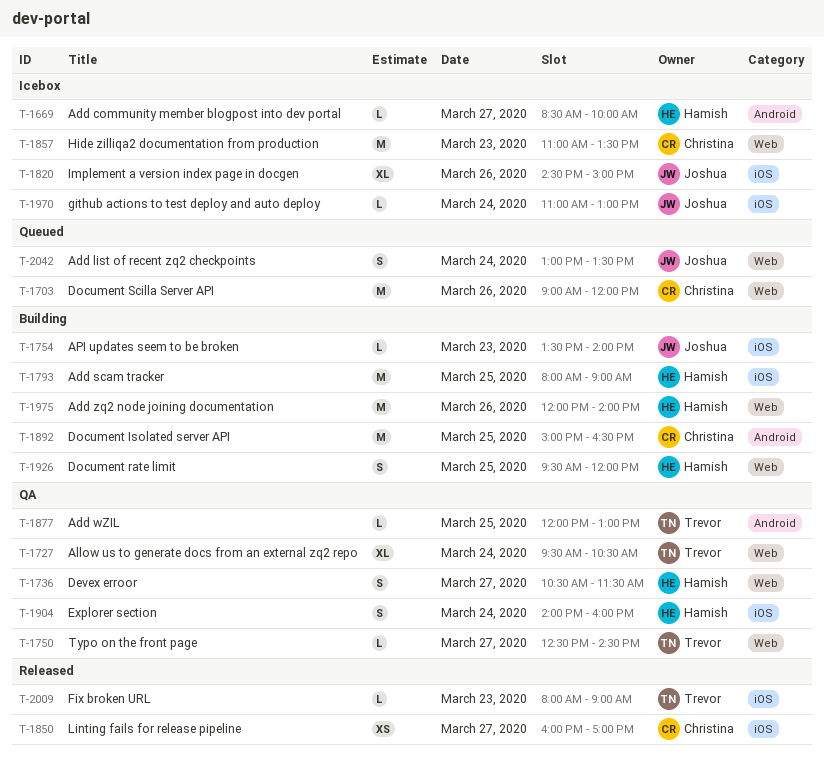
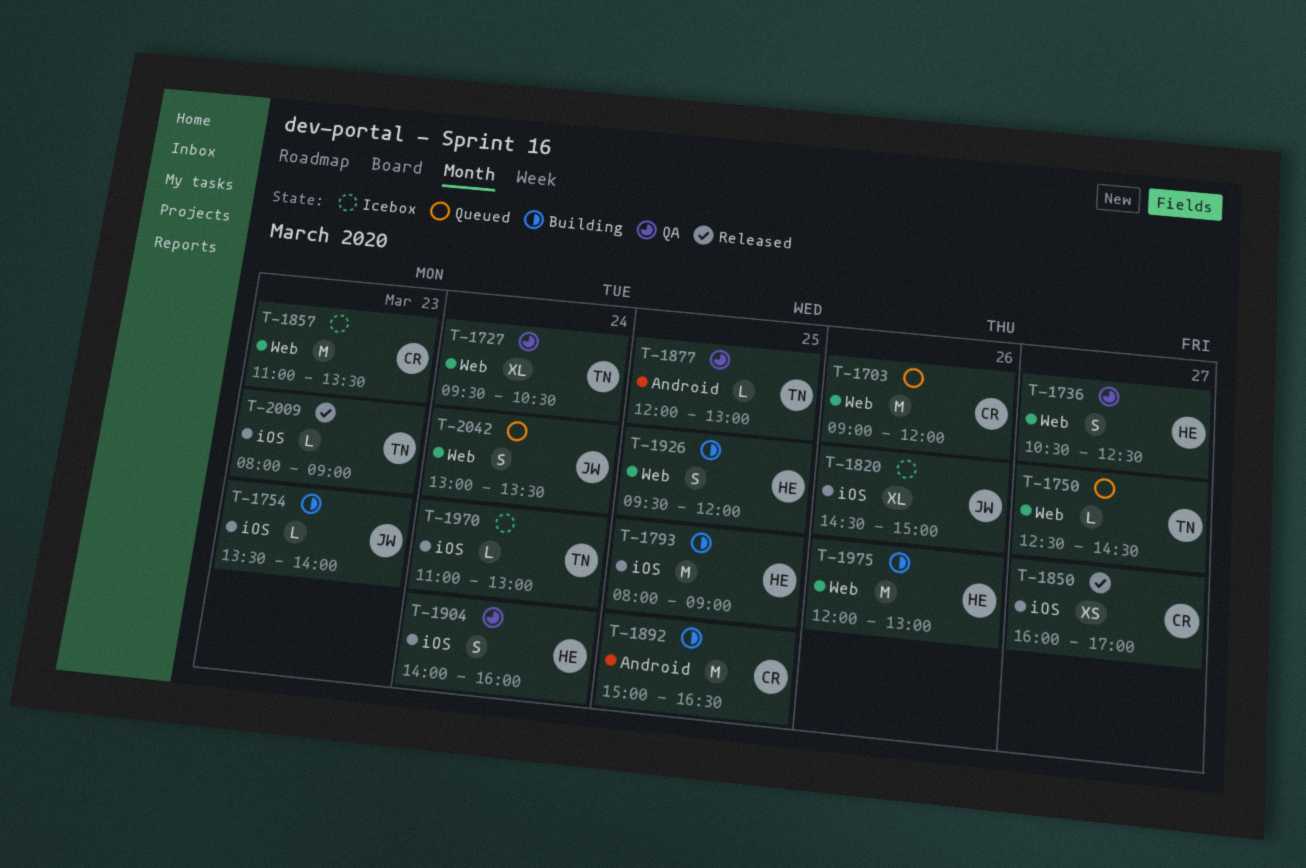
T-1669: present -> none
T-1736, ends: 11:30 -> 12:30
T-1750, status: QA -> Queued
T-1970, owner: Joshua -> Trevor
T-1975, ends: 14:00 -> 13:00

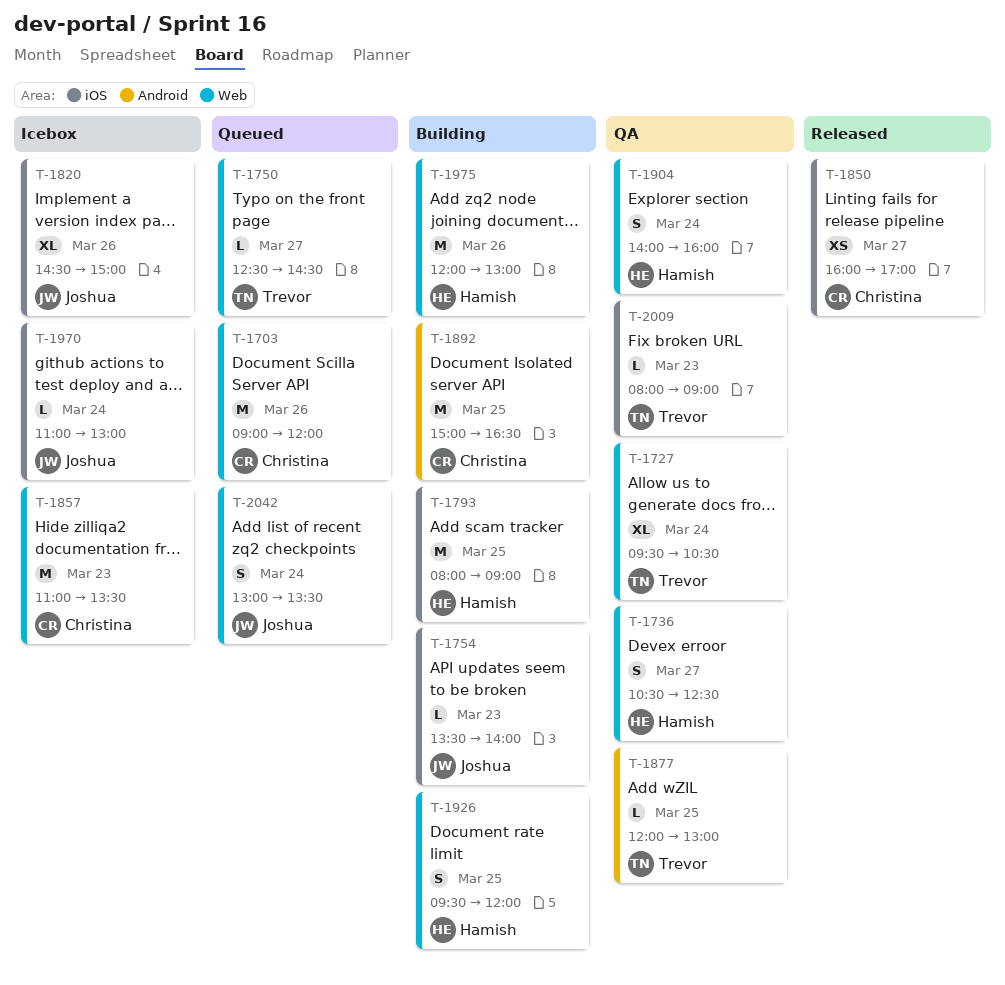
T-1904, label: iOS -> Web
T-1970, owner: Trevor -> Joshua
T-2009, status: Released -> QA

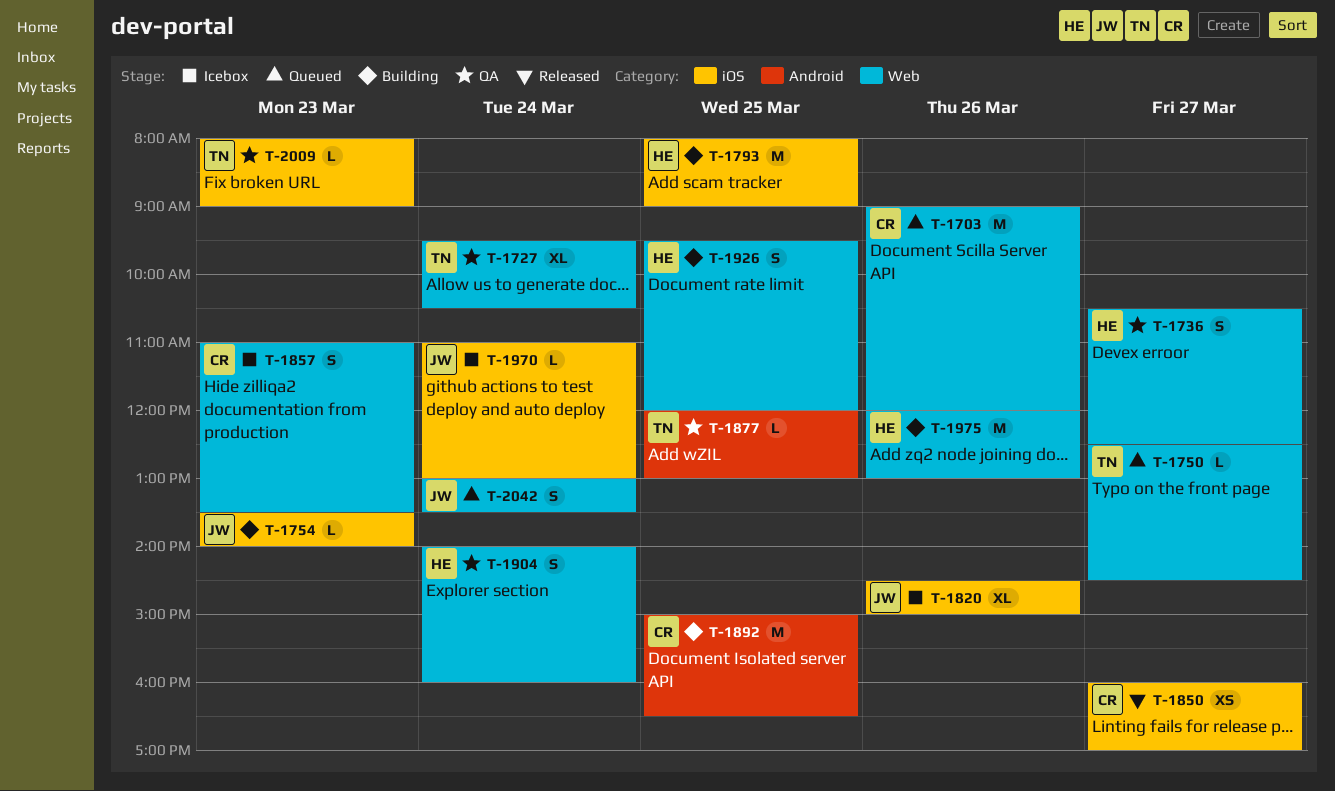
T-1857, estimate: M -> S

